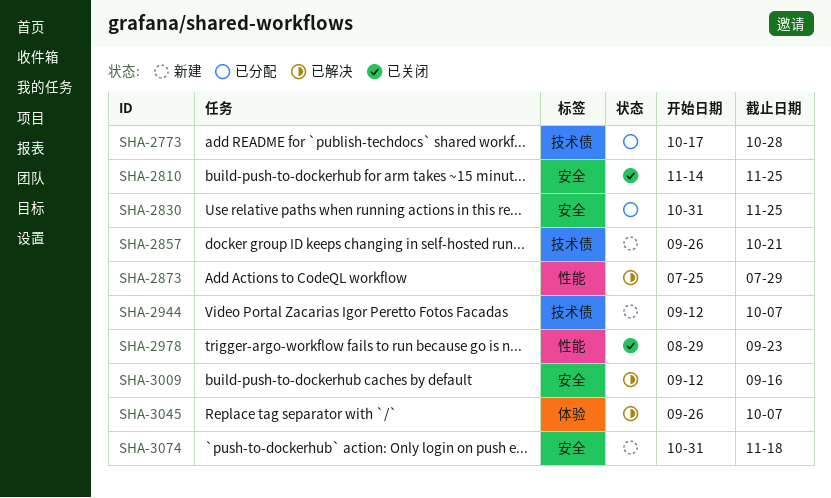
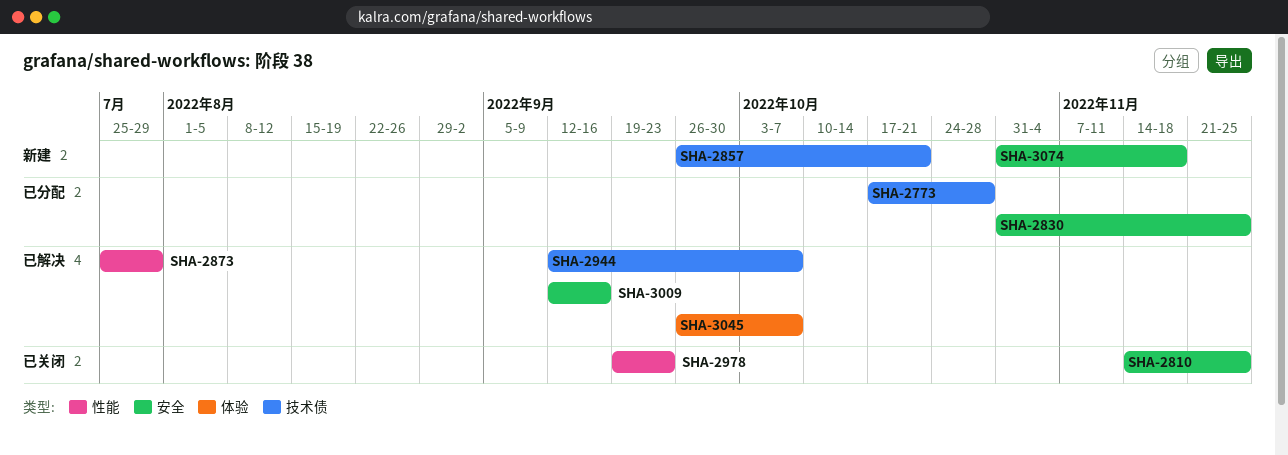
SHA-2944, status: 新建 -> 已解决
SHA-2978, start: Aug 29 -> Sep 19

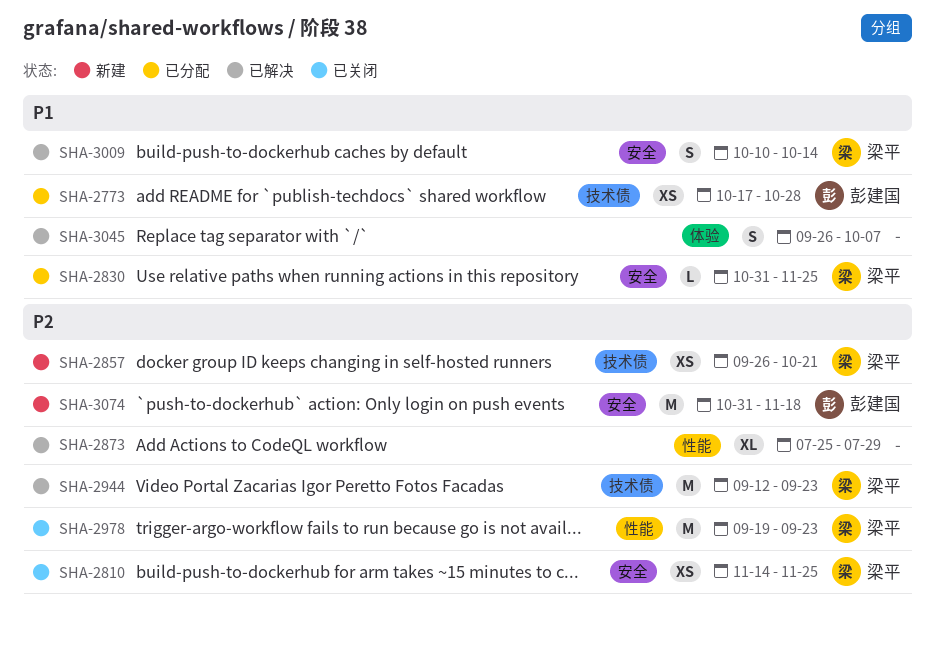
SHA-2944, due: Oct 7 -> Sep 23
SHA-3009, start: Sep 12 -> Oct 10
SHA-3009, due: Sep 16 -> Oct 14

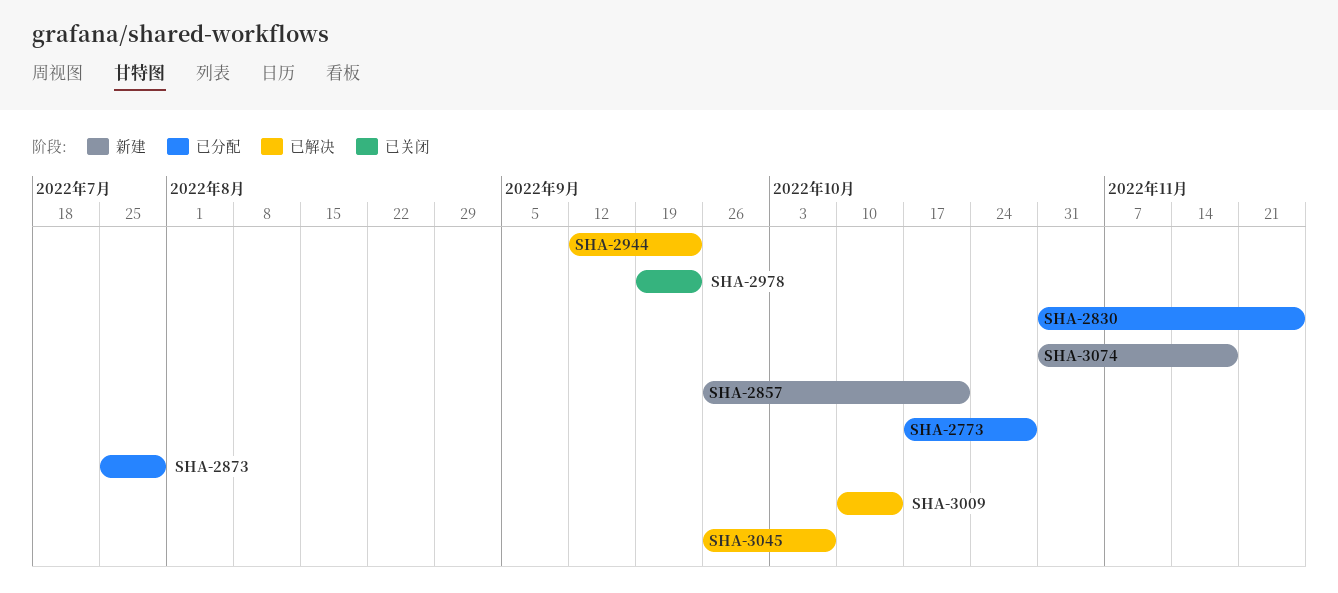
SHA-2810: present -> none
SHA-2873, status: 已解决 -> 已分配

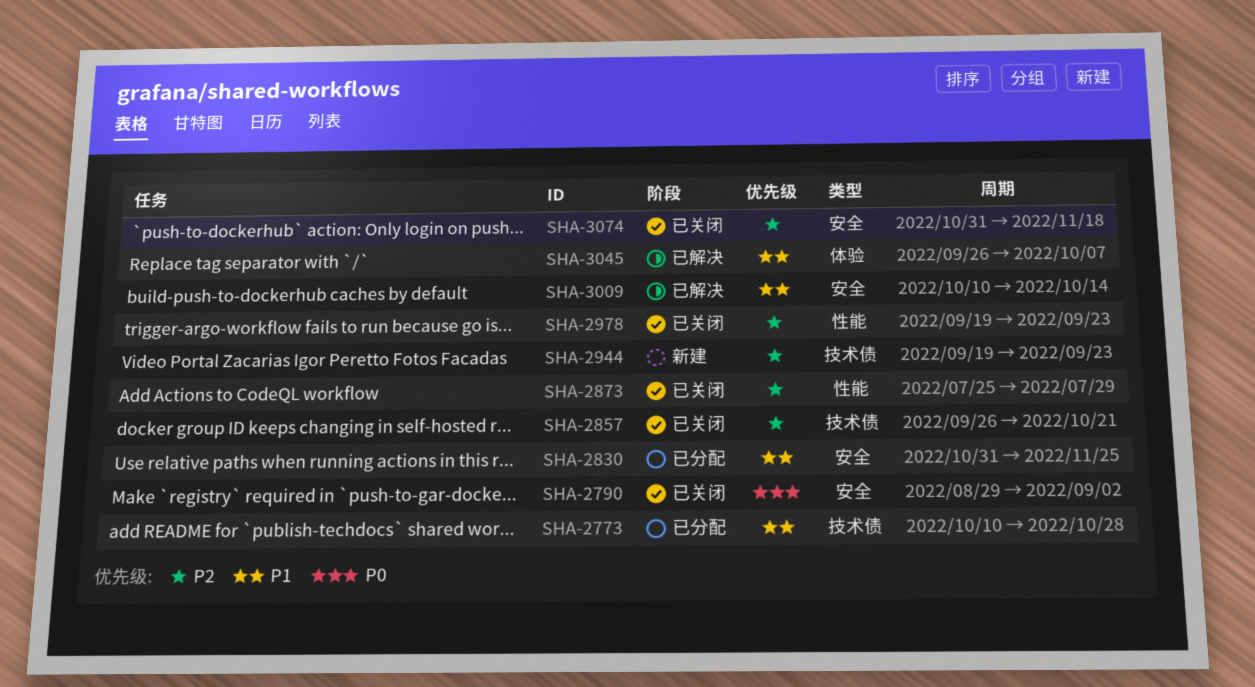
SHA-2773, start: Oct 17 -> Oct 10
SHA-2790: none -> present
SHA-2857, status: 新建 -> 已关闭
SHA-2873, status: 已分配 -> 已关闭
SHA-2944, status: 已解决 -> 新建
SHA-2944, start: Sep 12 -> Sep 19
SHA-3074, status: 新建 -> 已关闭

